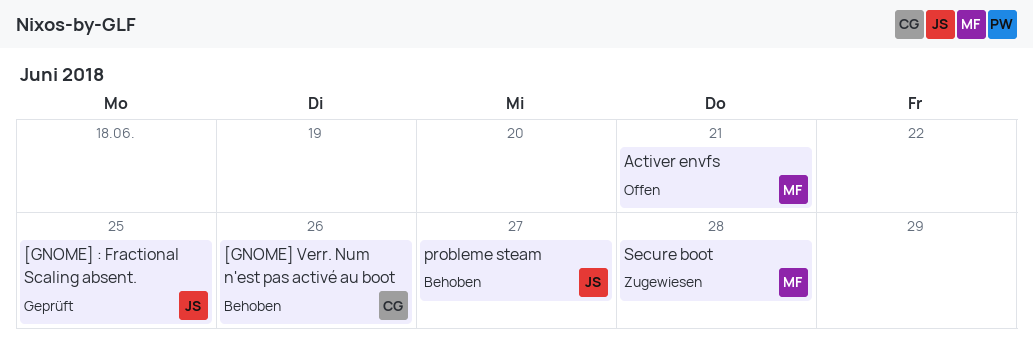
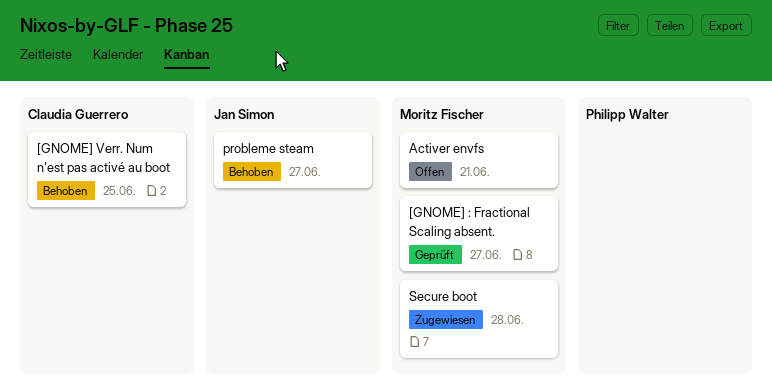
[GNOME] : Fractional Scaling absent., owner: Jan Simon -> Moritz Fischer
[GNOME] : Fractional Scaling absent., due: Jun 25 -> Jun 27
[GNOME] Verr. Num n'est pas activé au boot, due: Jun 26 -> Jun 25

